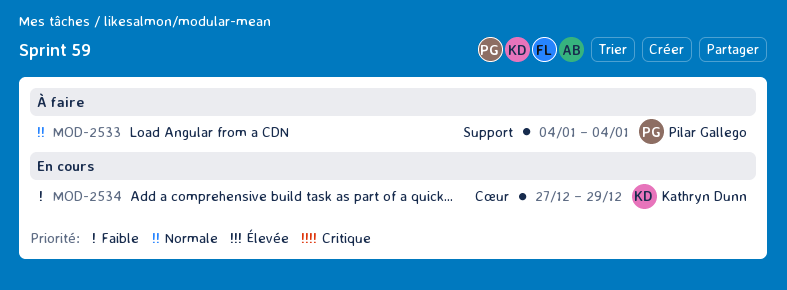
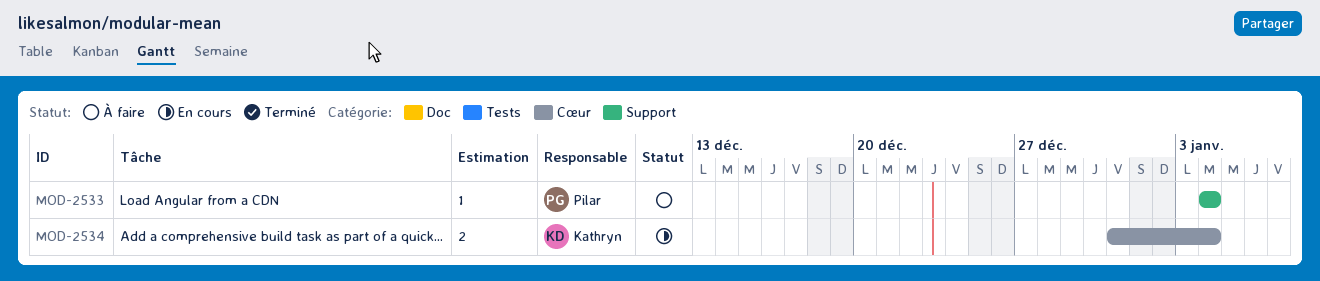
MOD-2534, estimate: 1 -> 2
MOD-2534, start: Dec 27 -> Dec 31
MOD-2534, due: Dec 29 -> Jan 4

